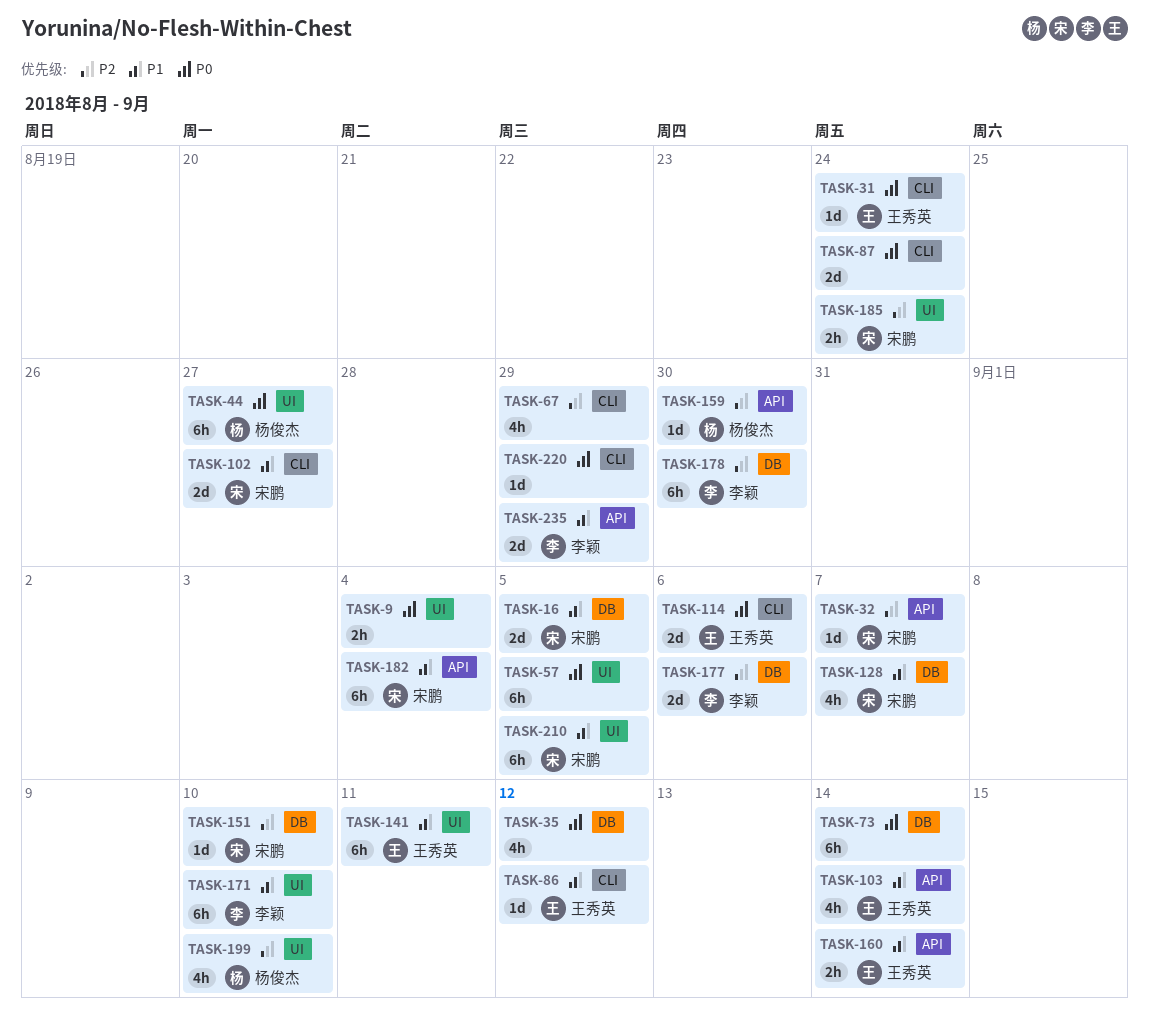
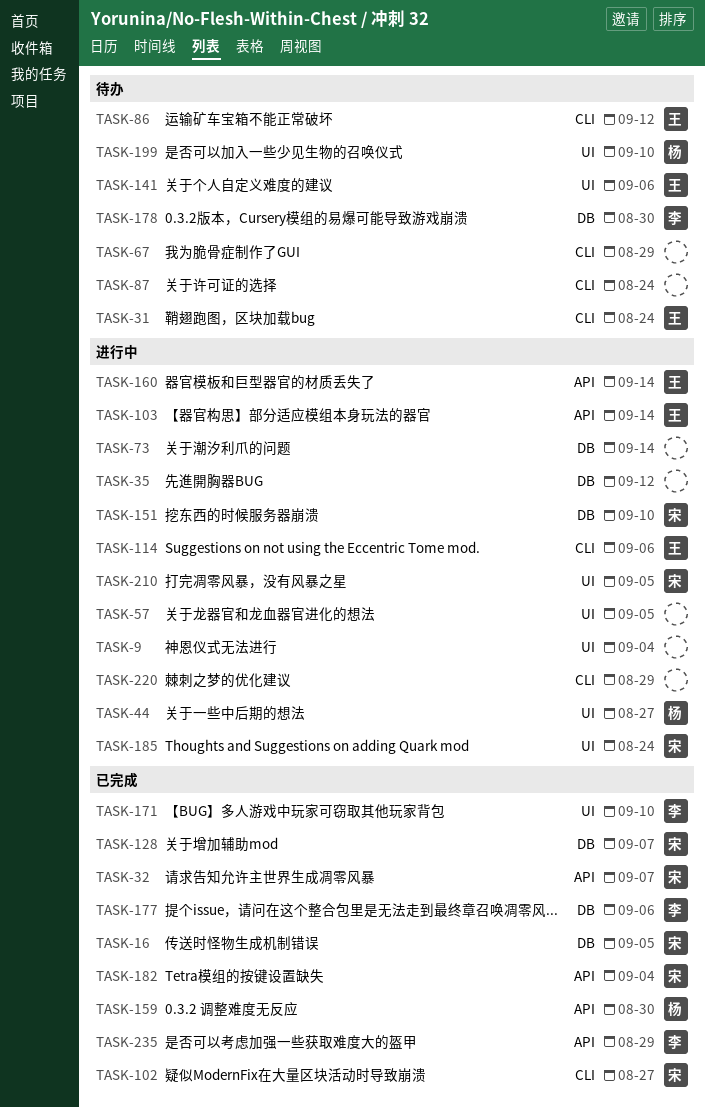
TASK-141, due: Sep 11 -> Sep 6

